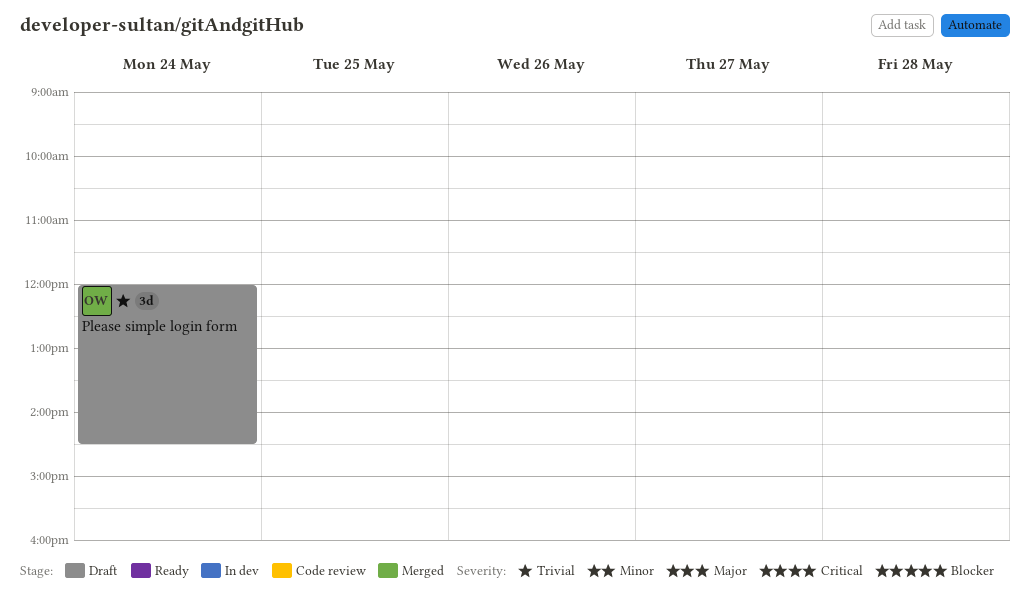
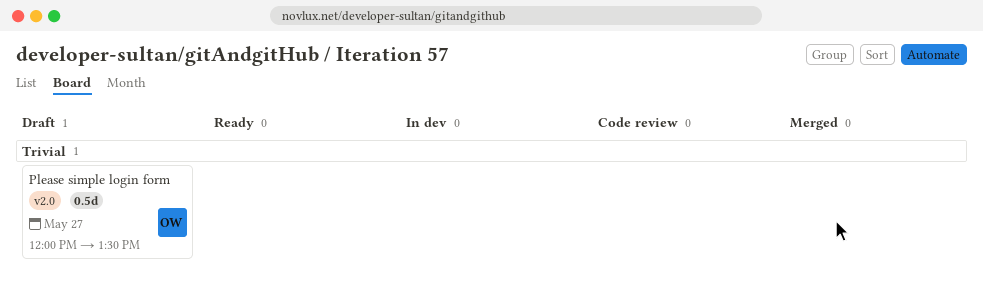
Please simple login form, estimate: 3d -> 0.5d
Please simple login form, day: May 24 -> May 27
Please simple login form, ends: 14:30 -> 13:30

